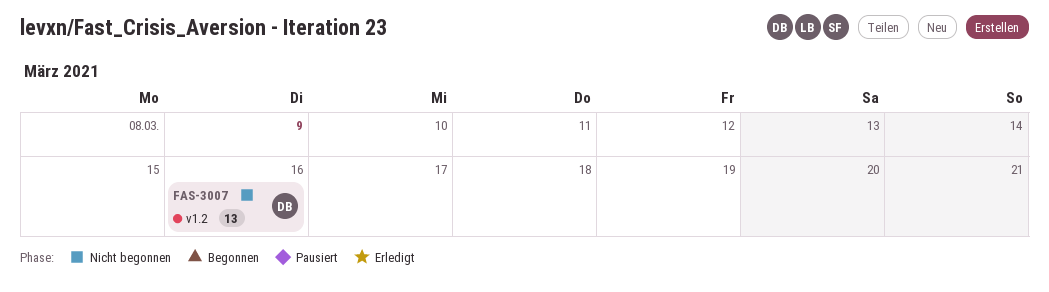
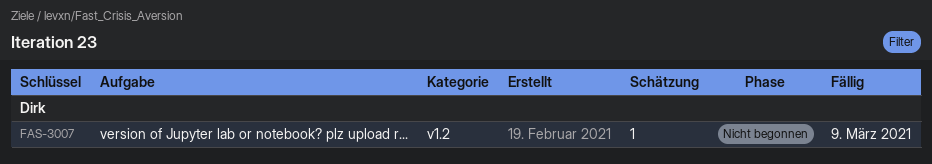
FAS-3007, estimate: 13 -> 1
FAS-3007, due: Mar 16 -> Mar 9

